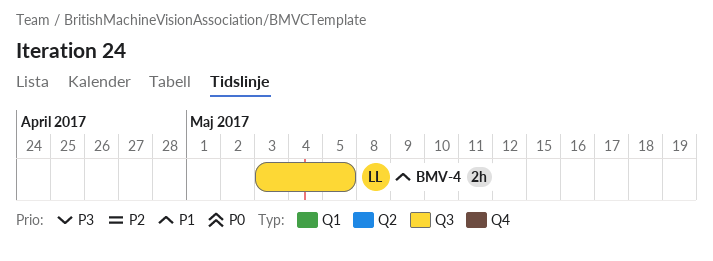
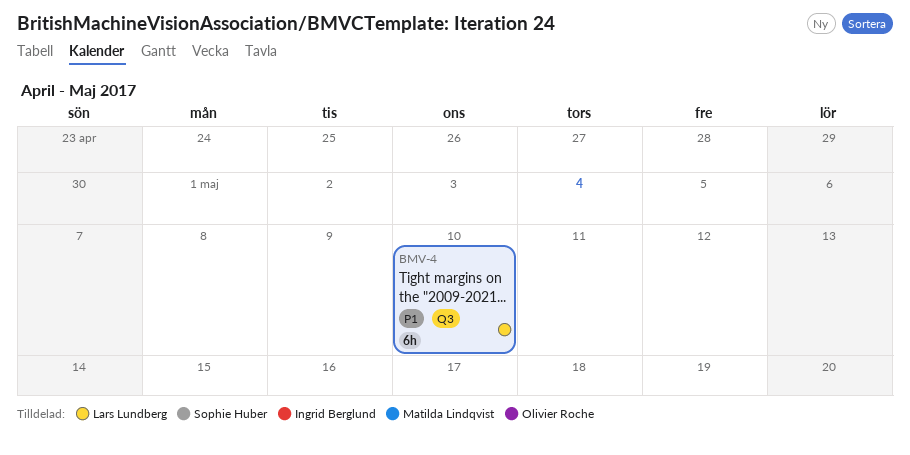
BMV-4, estimate: 2h -> 6h
BMV-4, due: May 5 -> May 10

